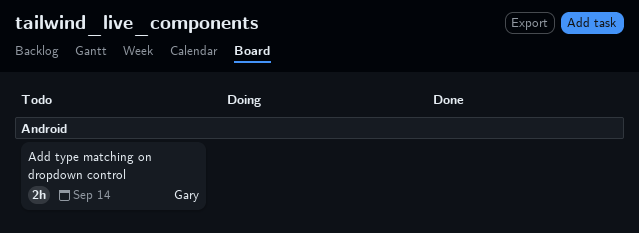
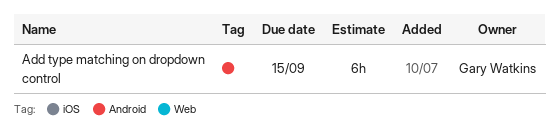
Add type matching on dropdown control, estimate: 2h -> 6h
Add type matching on dropdown control, due: Sep 14 -> Sep 15

